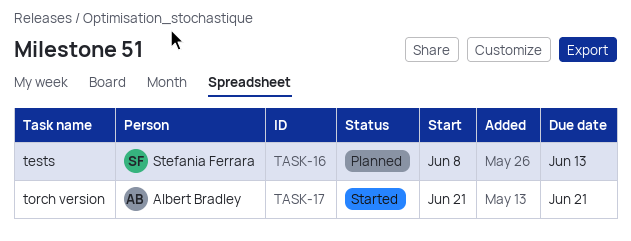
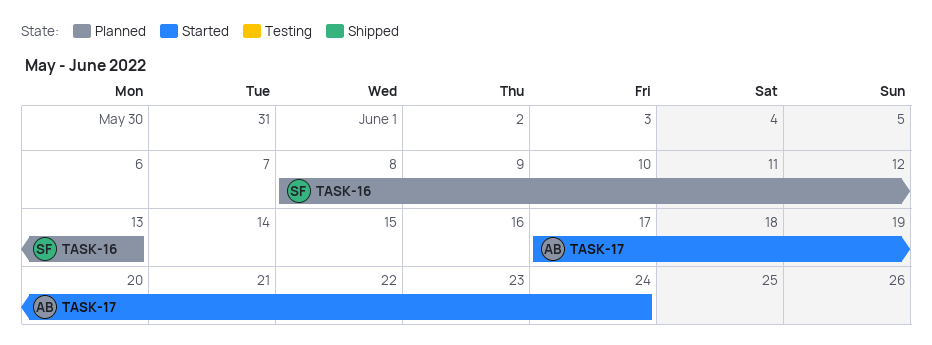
TASK-17, start: Jun 21 -> Jun 17
TASK-17, due: Jun 21 -> Jun 24

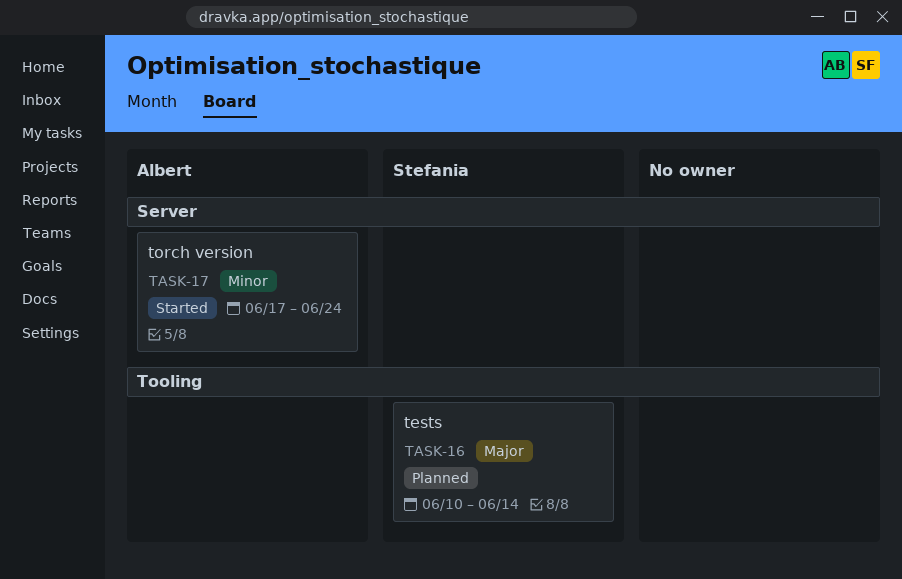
TASK-16, start: Jun 8 -> Jun 10
TASK-16, due: Jun 13 -> Jun 14

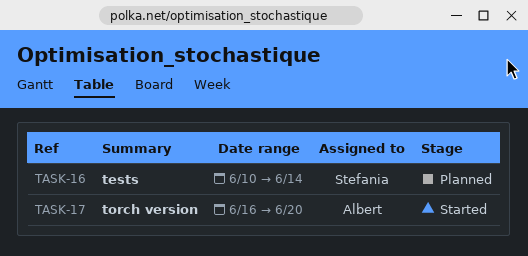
TASK-17, start: Jun 17 -> Jun 16
TASK-17, due: Jun 24 -> Jun 20

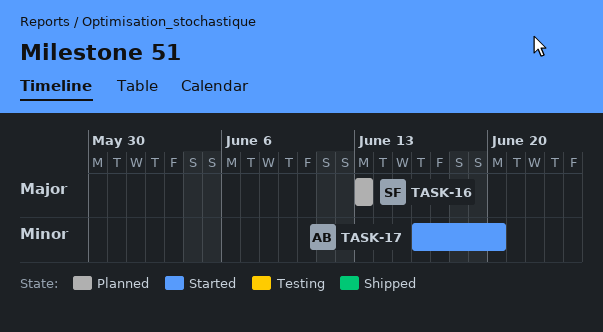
TASK-16, start: Jun 10 -> Jun 13
TASK-16, due: Jun 14 -> Jun 13

